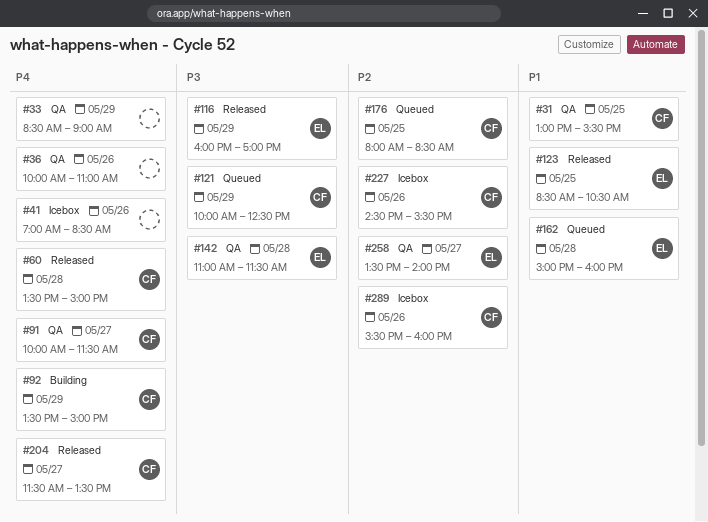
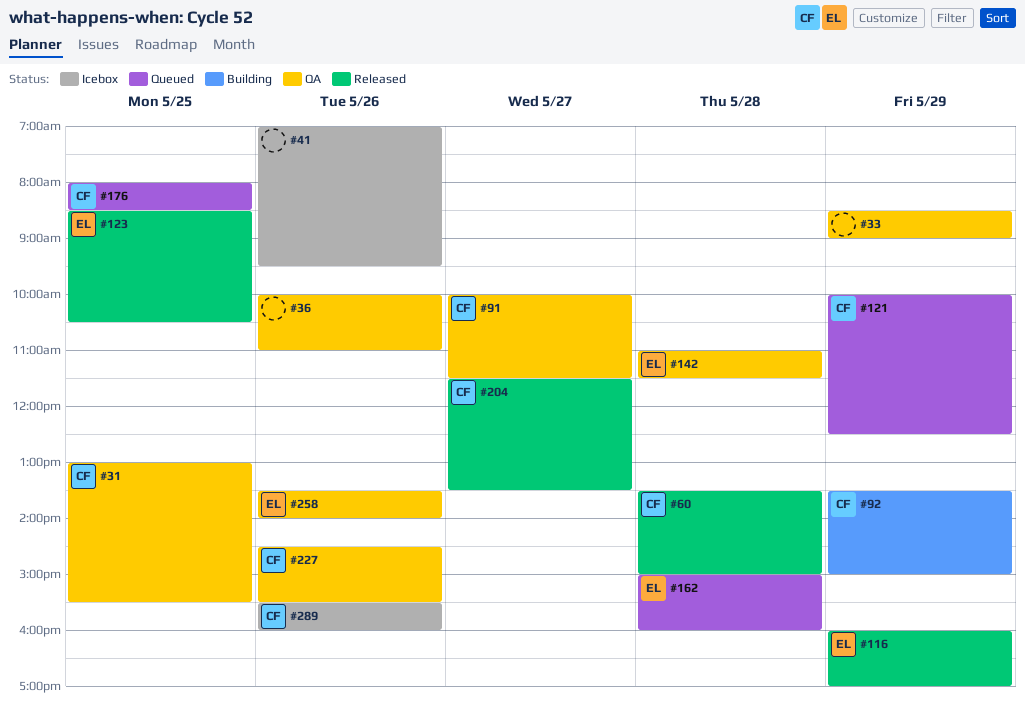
#41, ends: 08:30 -> 09:30
#227, status: Icebox -> QA
#258, day: May 27 -> May 26

